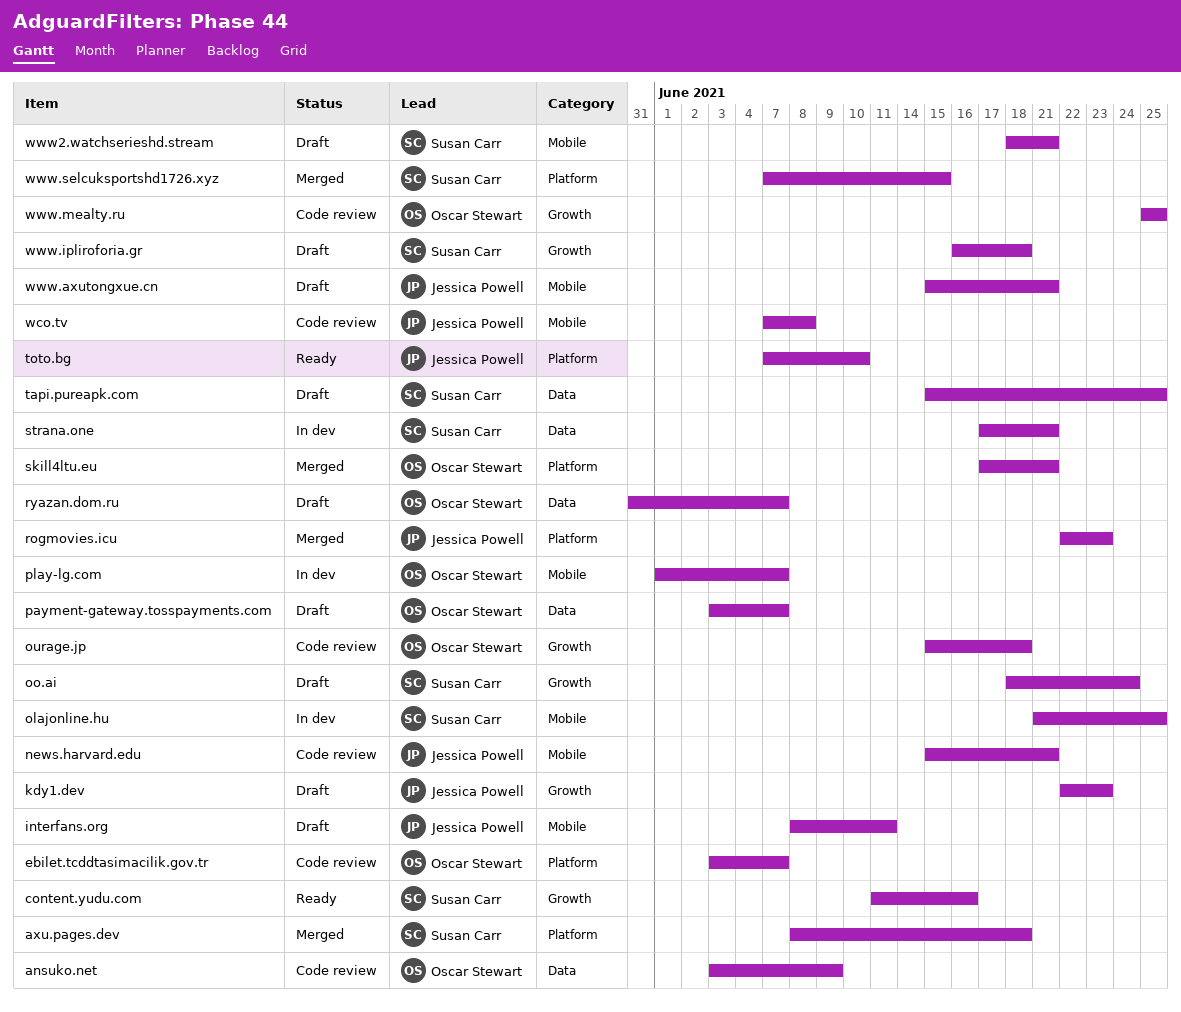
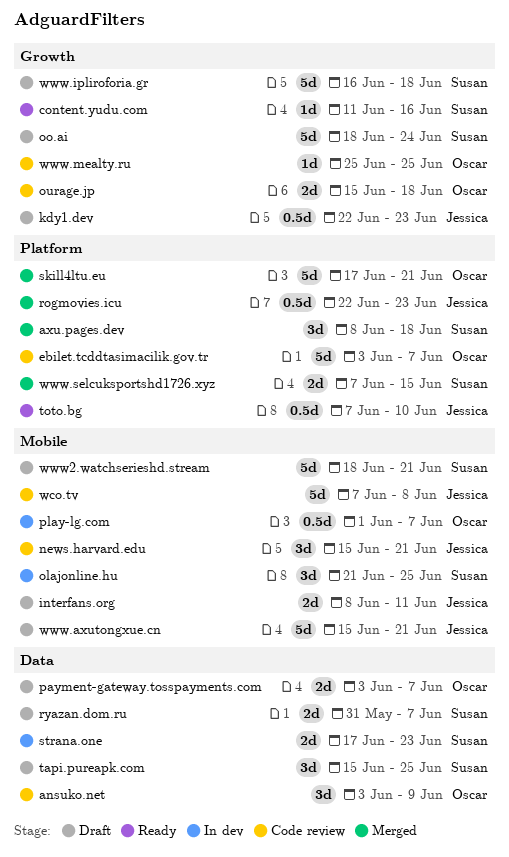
ryazan.dom.ru, owner: Oscar Stewart -> Susan Carr
strana.one, due: Jun 21 -> Jun 23

